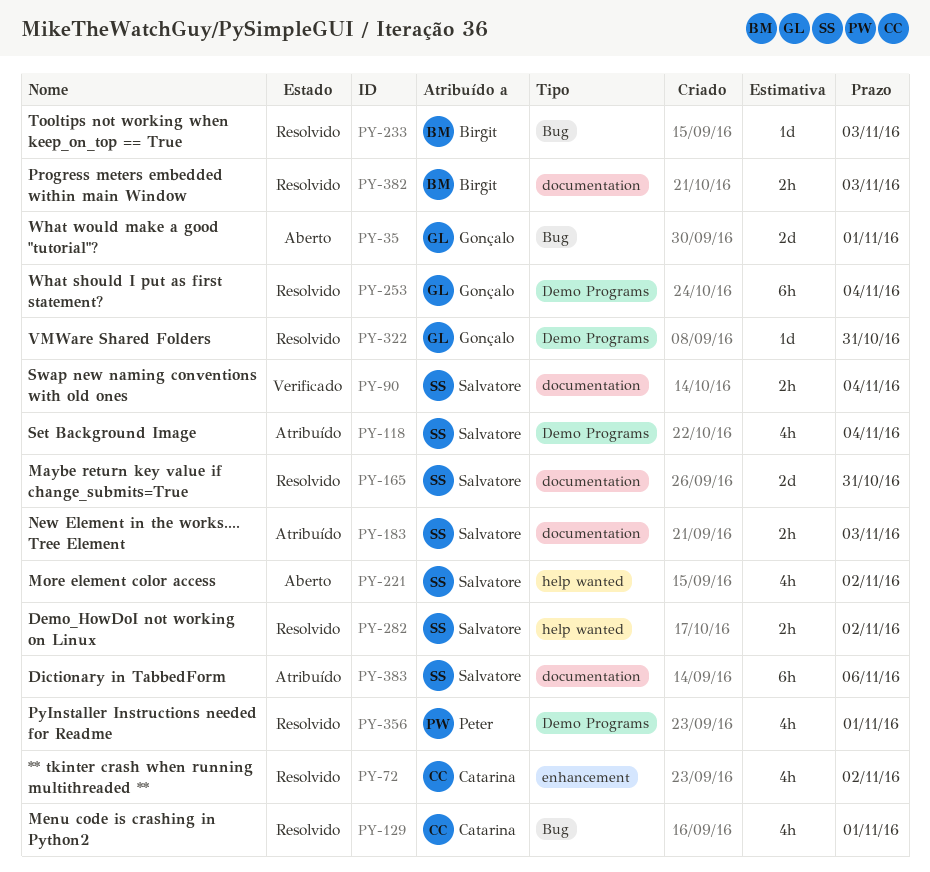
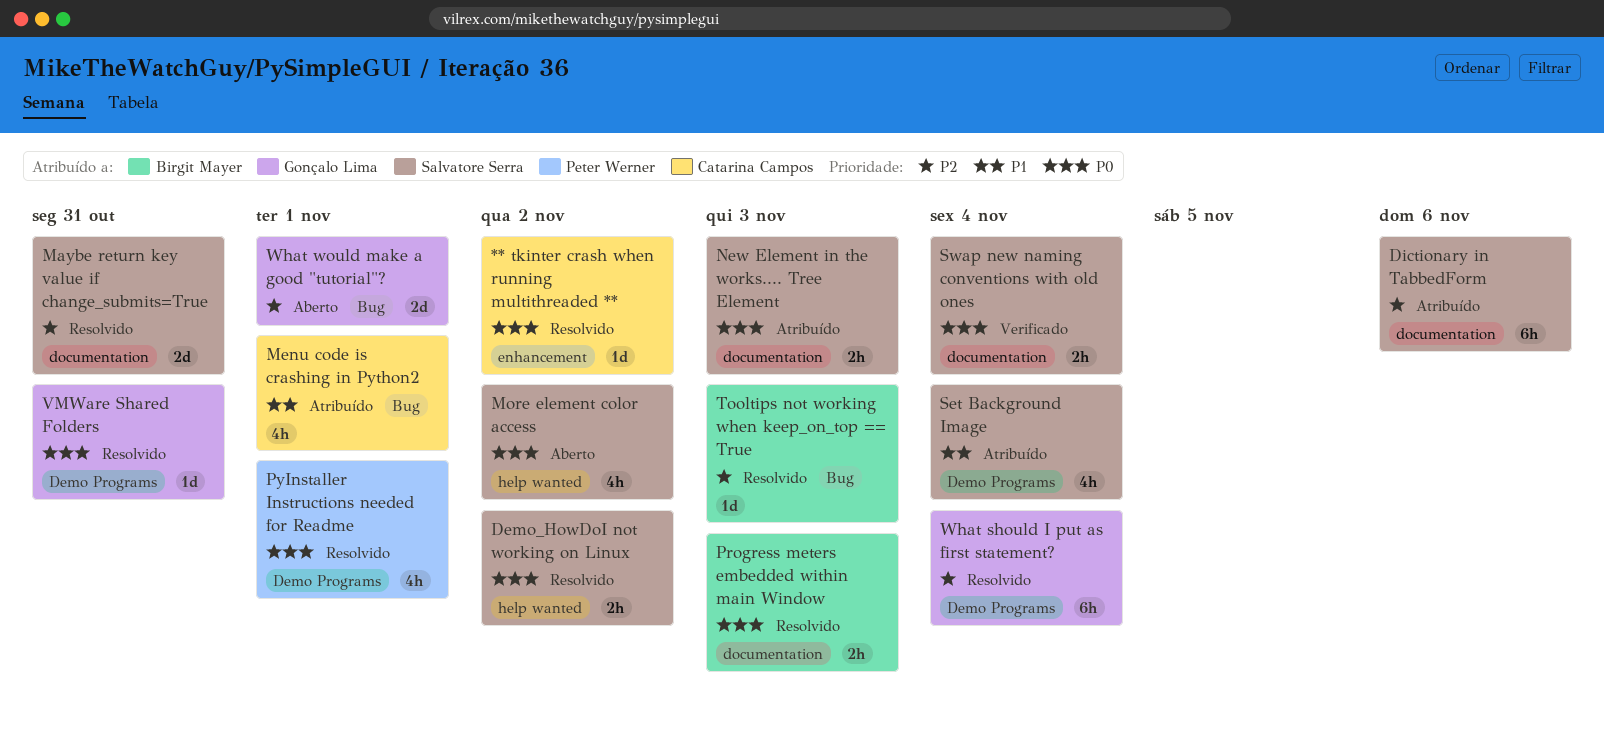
** tkinter crash when running multithreaded **, estimate: 4h -> 1d
Menu code is crashing in Python2, status: Resolvido -> Atribuído

